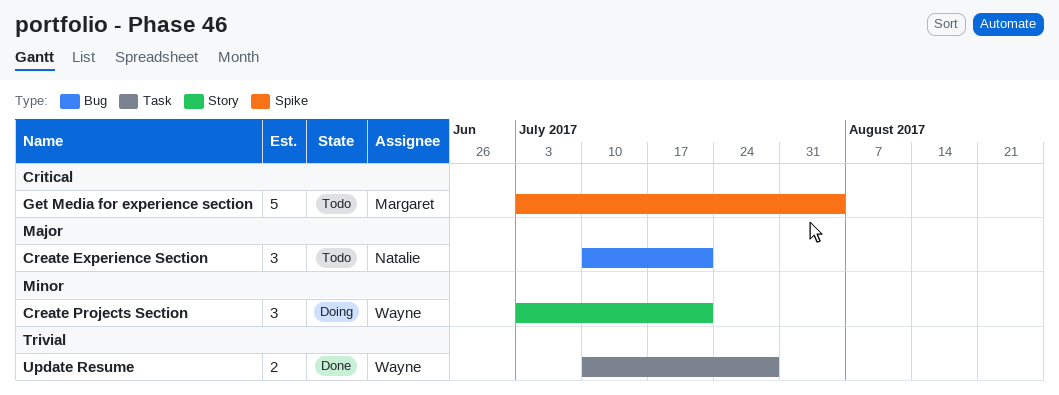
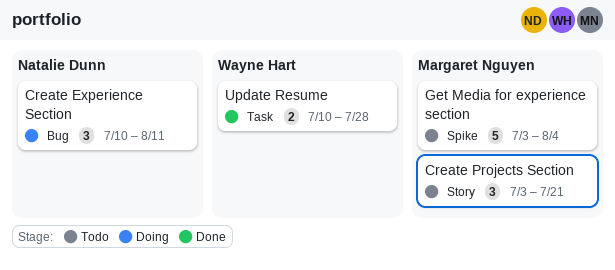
Create Experience Section, status: Todo -> Doing
Create Experience Section, due: Jul 21 -> Aug 11
Create Projects Section, status: Doing -> Todo
Create Projects Section, owner: Wayne Hart -> Margaret Nguyen

